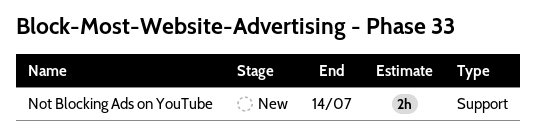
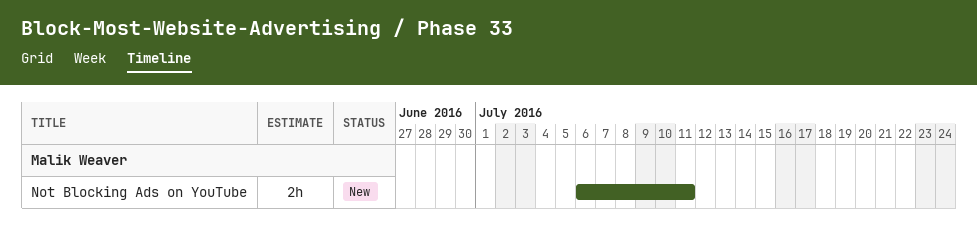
Not Blocking Ads on YouTube, due: Jul 14 -> Jul 11

